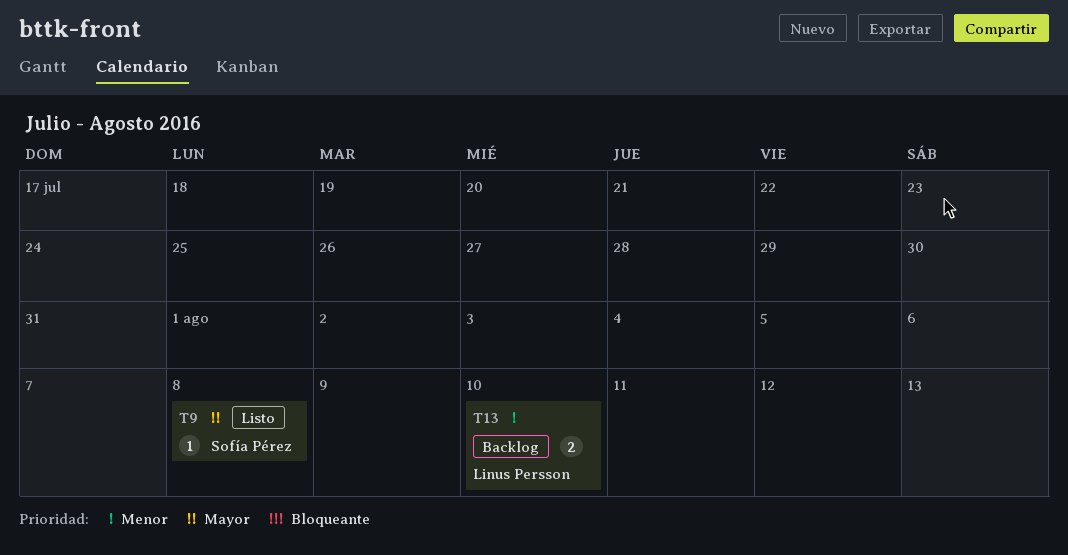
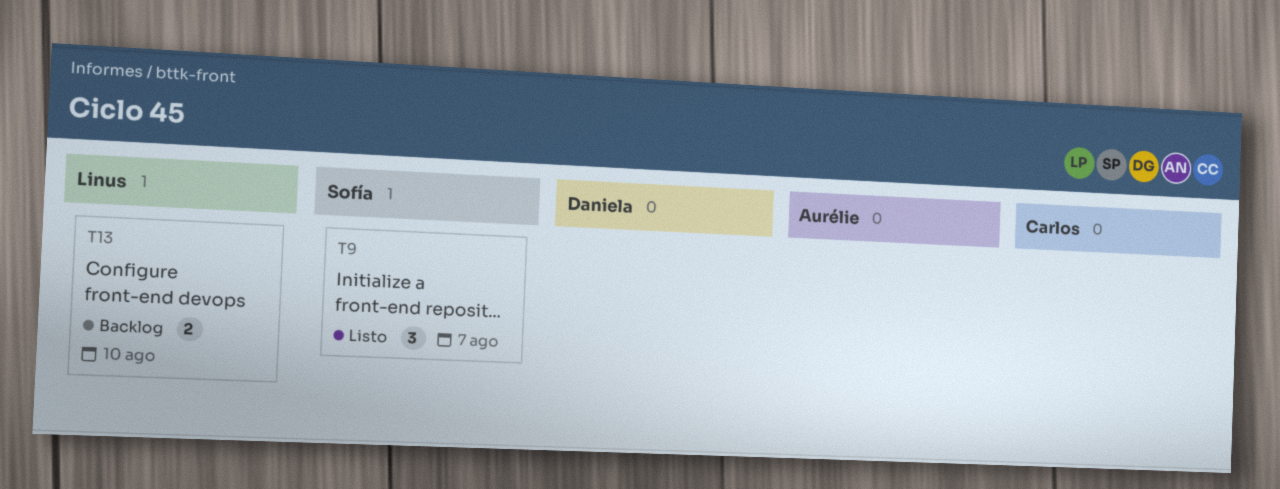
T9, estimate: 1 -> 3
T9, due: Aug 8 -> Aug 7

